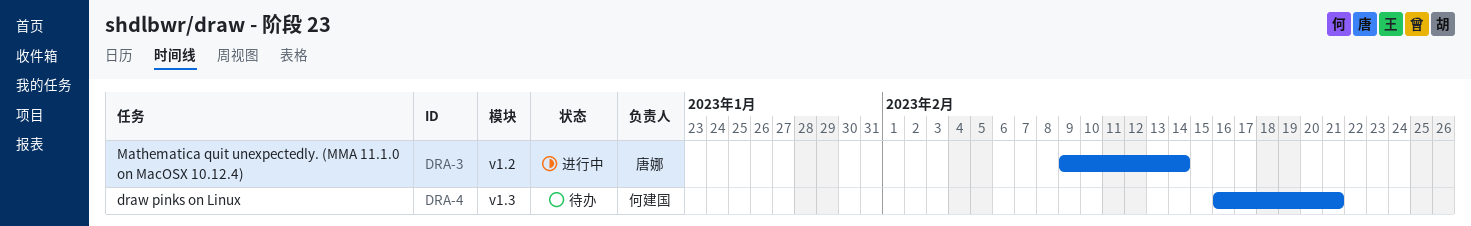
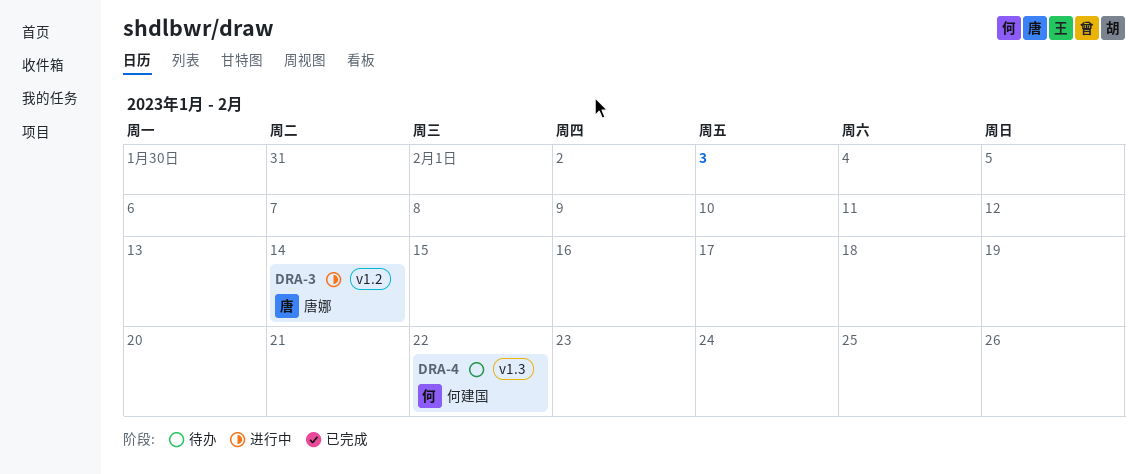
DRA-4, due: Feb 21 -> Feb 22

